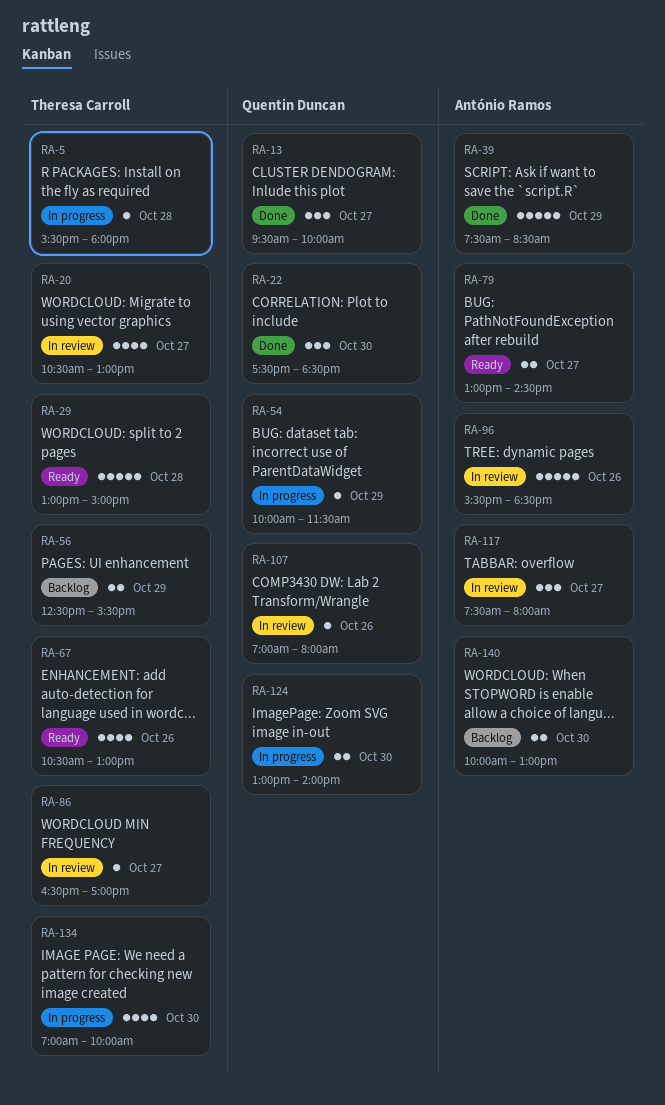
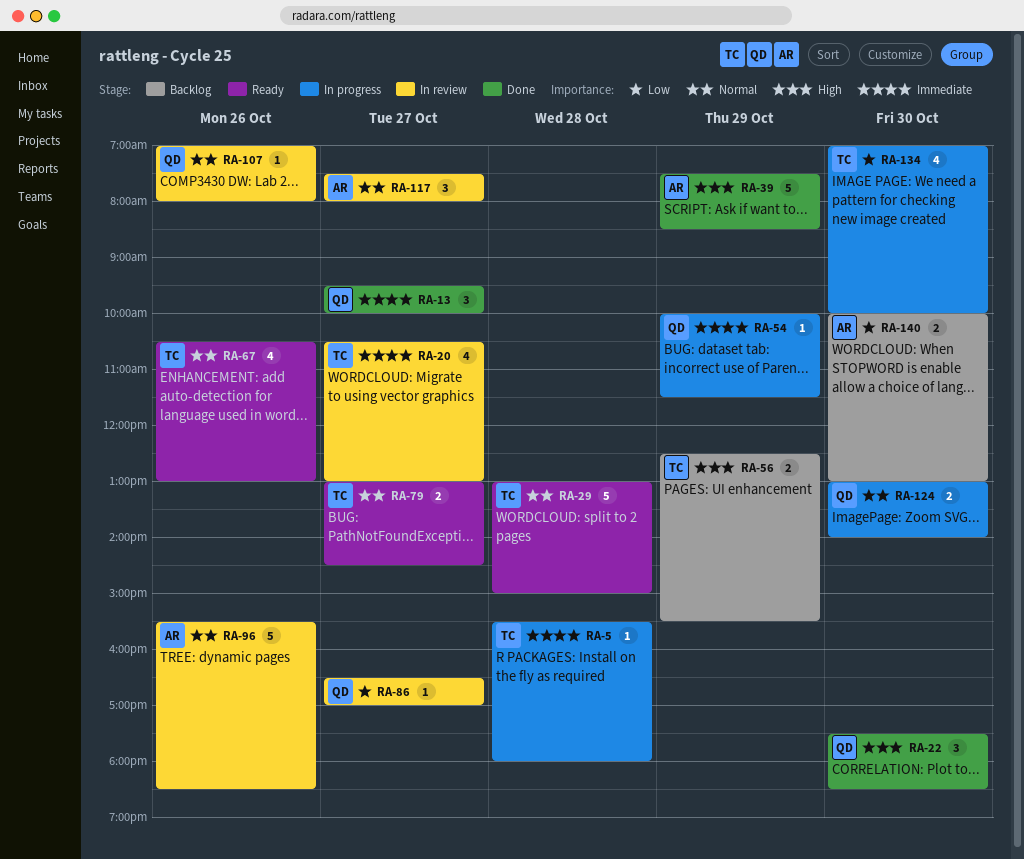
RA-79, owner: António Ramos -> Theresa Carroll
RA-86, owner: Theresa Carroll -> Quentin Duncan

